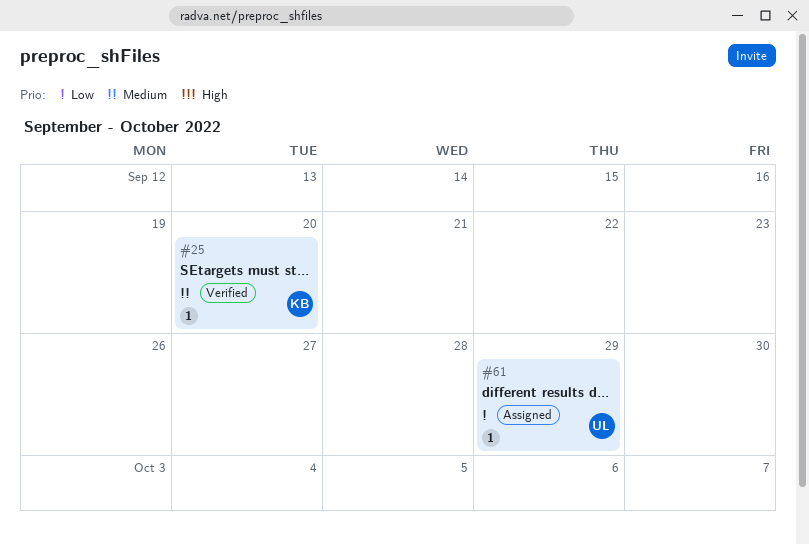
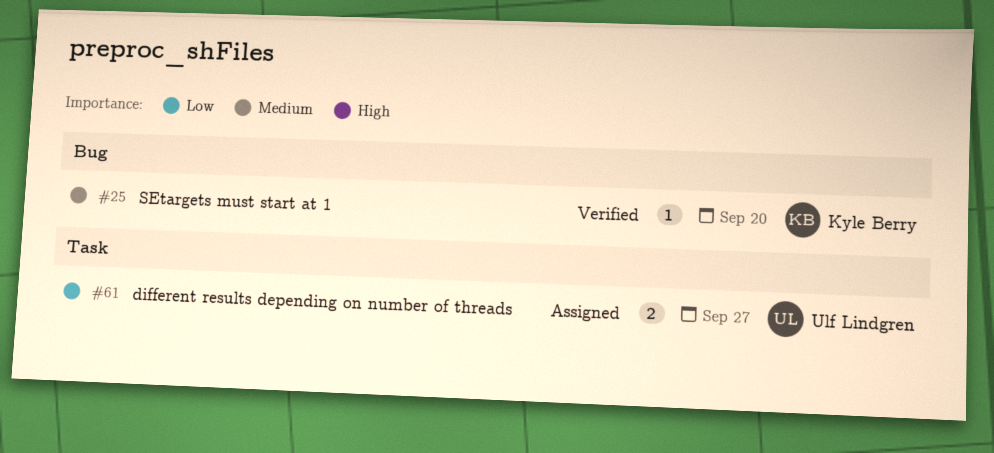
#61, estimate: 1 -> 2
#61, due: Sep 29 -> Sep 27

